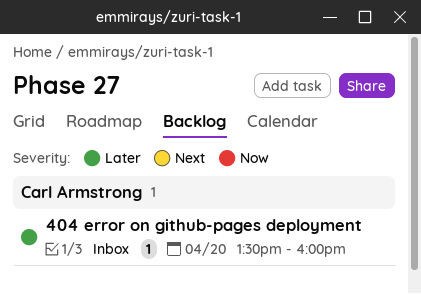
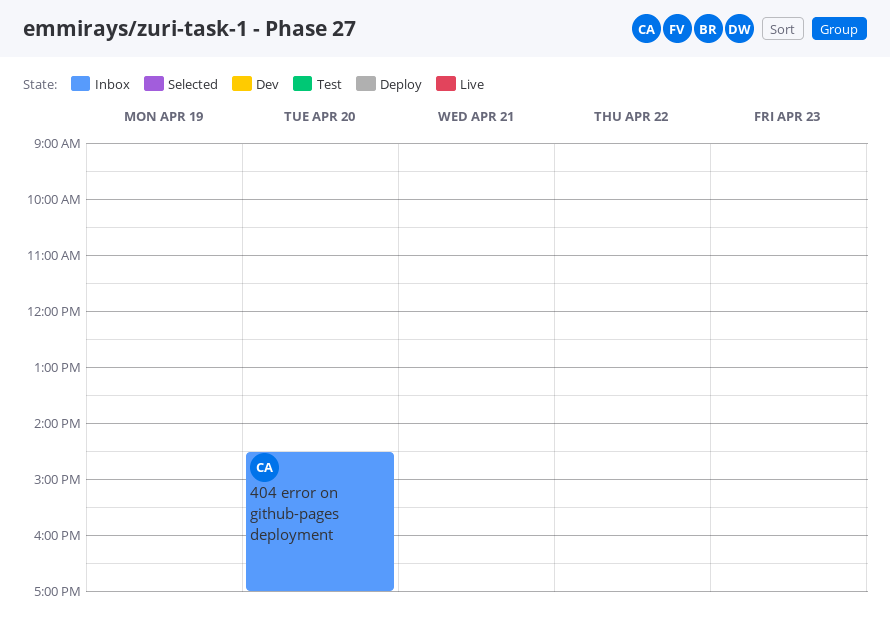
404 error on github-pages deployment, begins: 13:30 -> 14:30
404 error on github-pages deployment, ends: 16:00 -> 17:00

